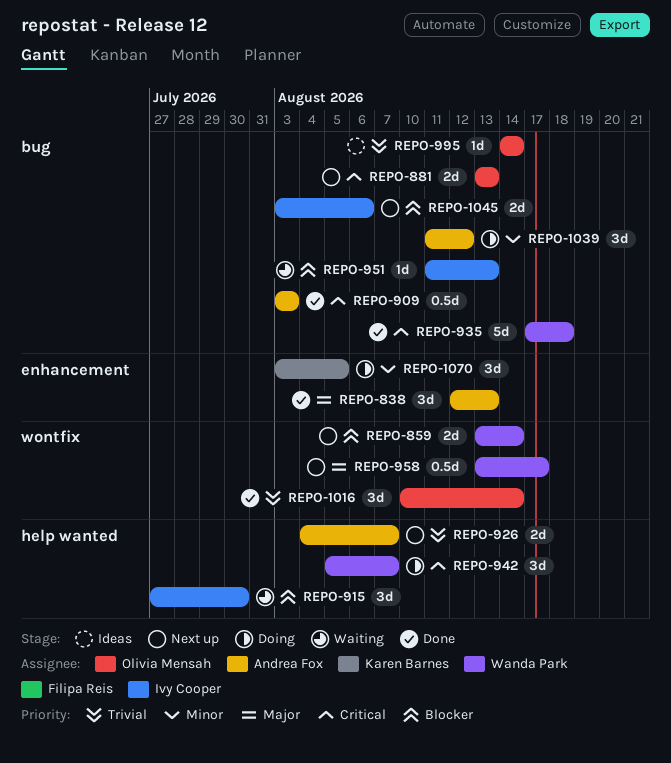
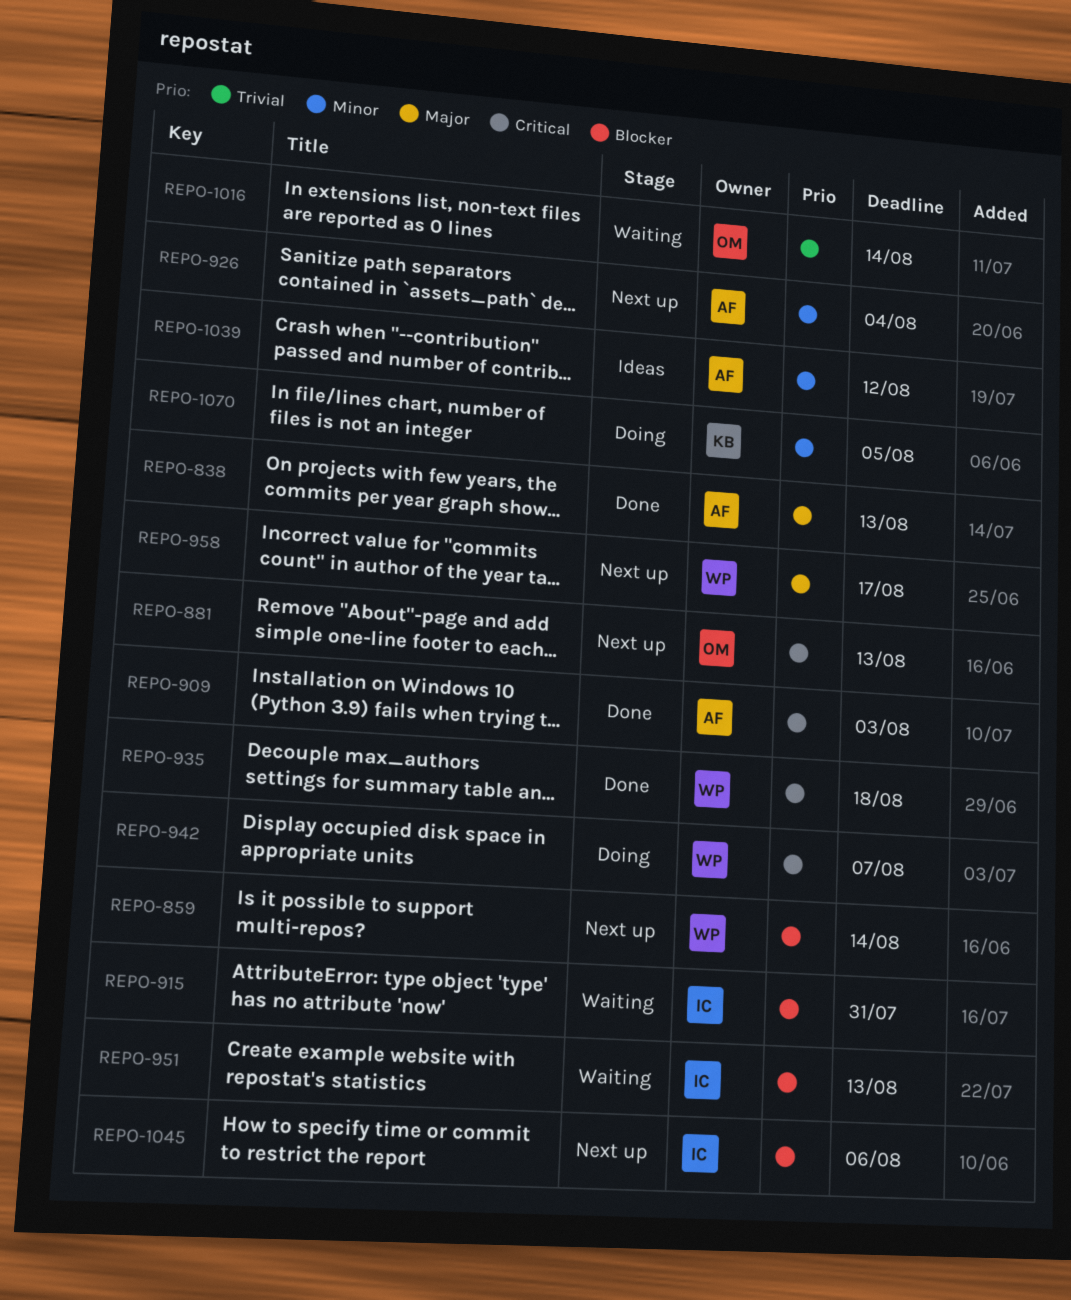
REPO-915, due: Jul 30 -> Jul 31
REPO-926, priority: Trivial -> Minor
REPO-926, due: Aug 7 -> Aug 4
REPO-995: present -> none
REPO-1016, status: Done -> Waiting
REPO-1039, status: Doing -> Ideas

